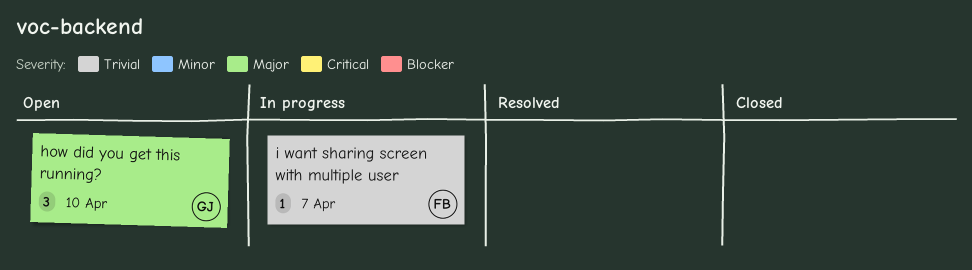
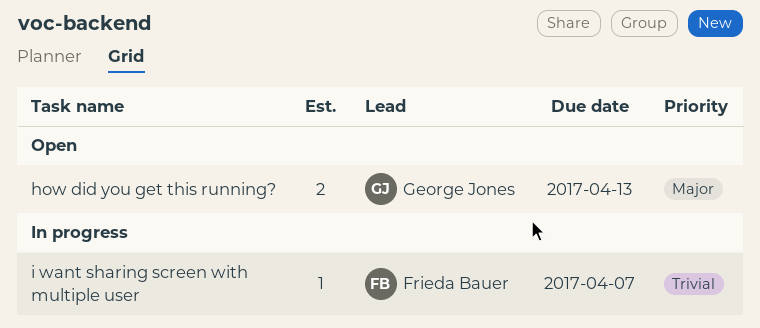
how did you get this running?, estimate: 3 -> 2
how did you get this running?, due: Apr 10 -> Apr 13

